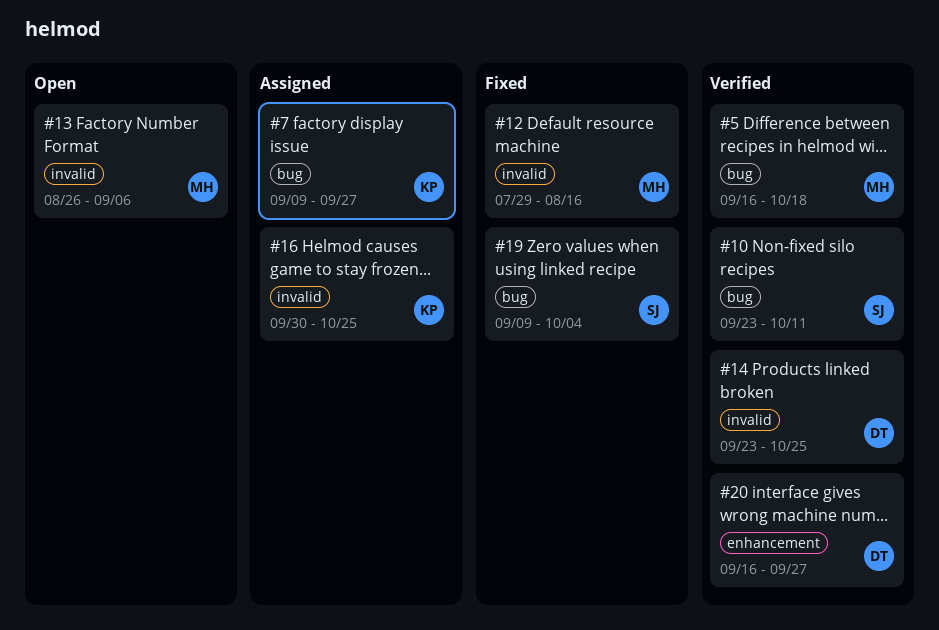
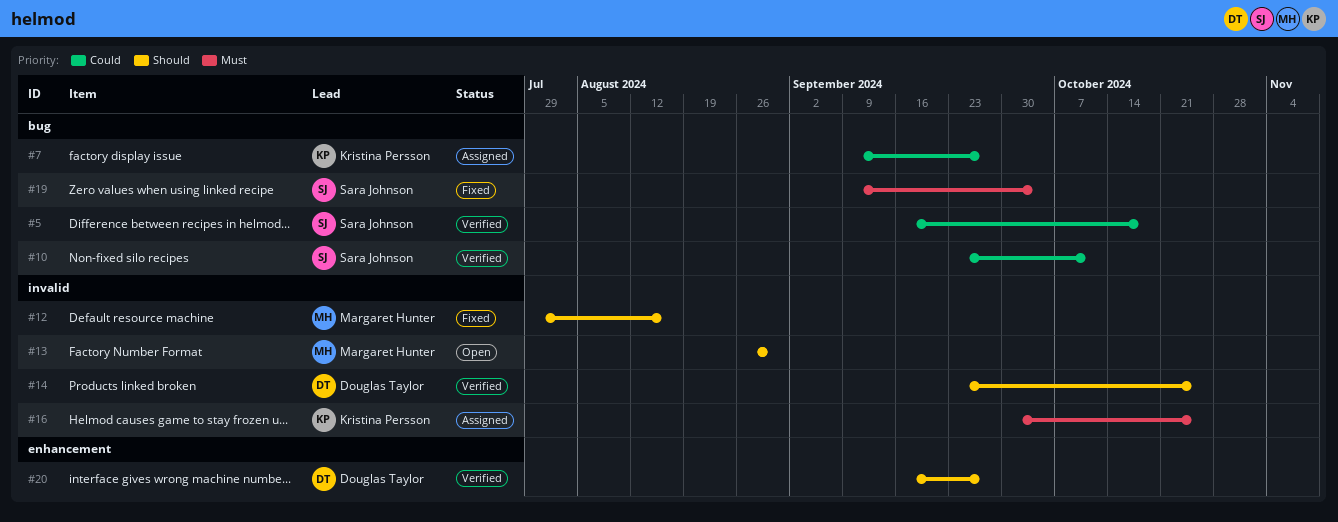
#5, owner: Margaret Hunter -> Sara Johnson
#13, due: Sep 6 -> Aug 30

